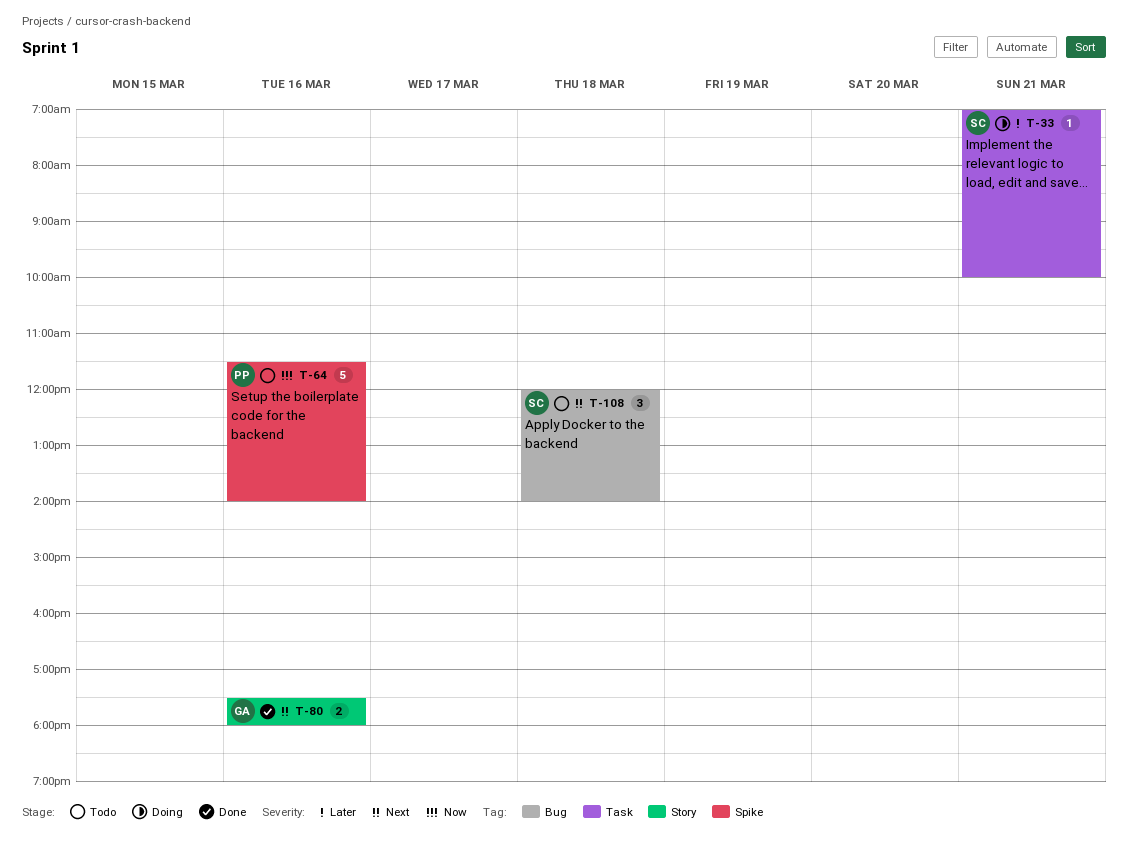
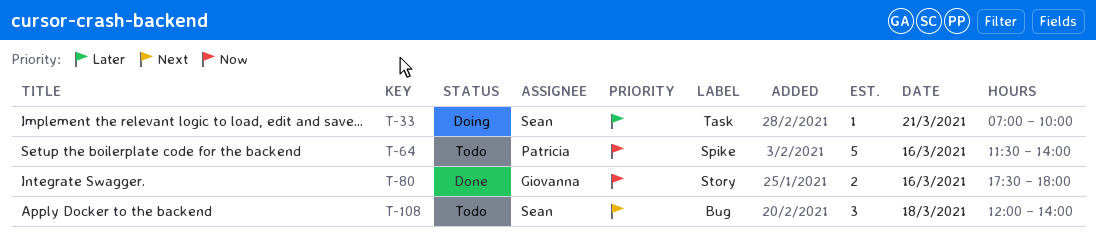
T-80, priority: Next -> Now

